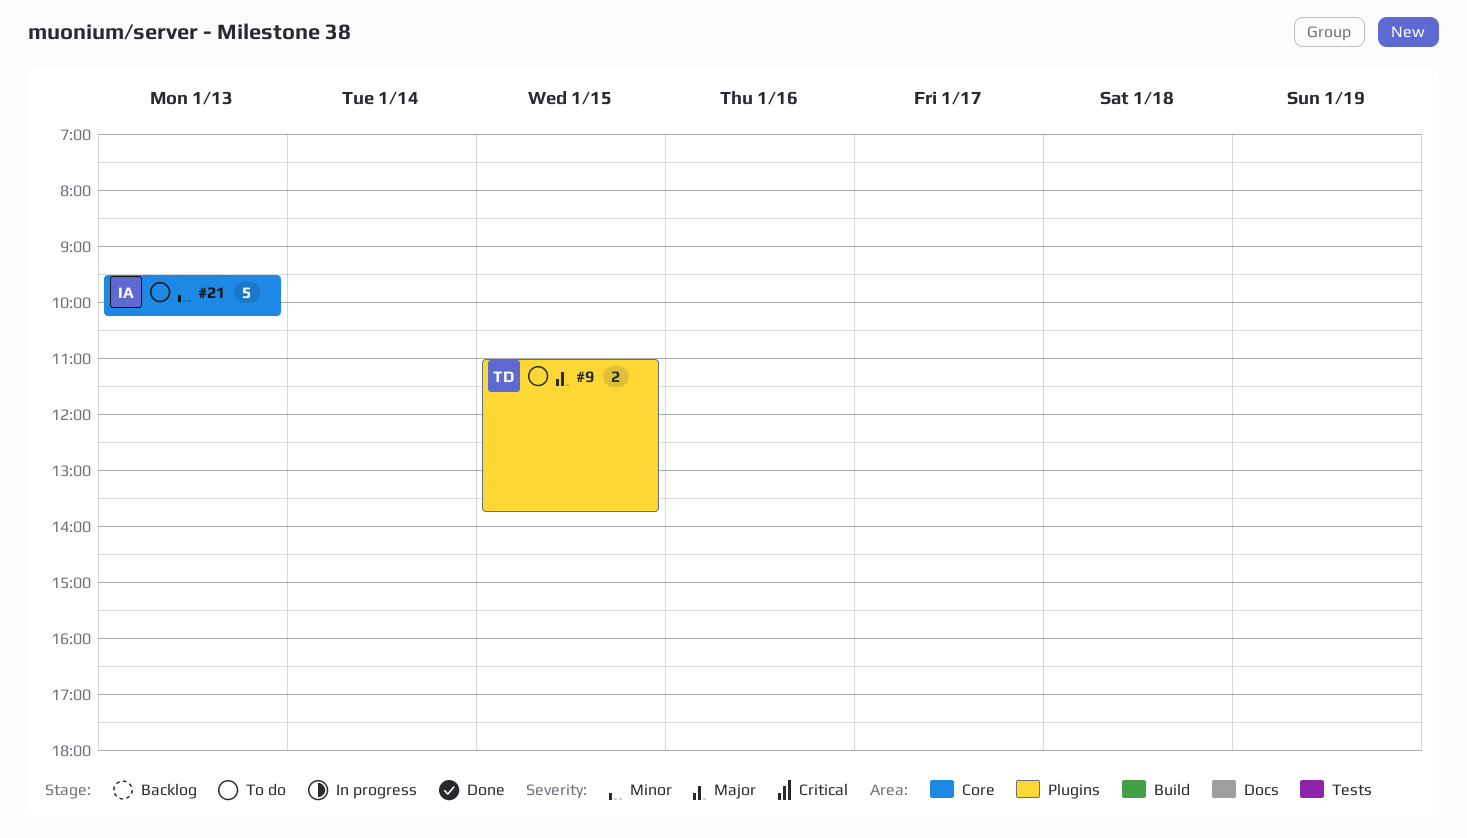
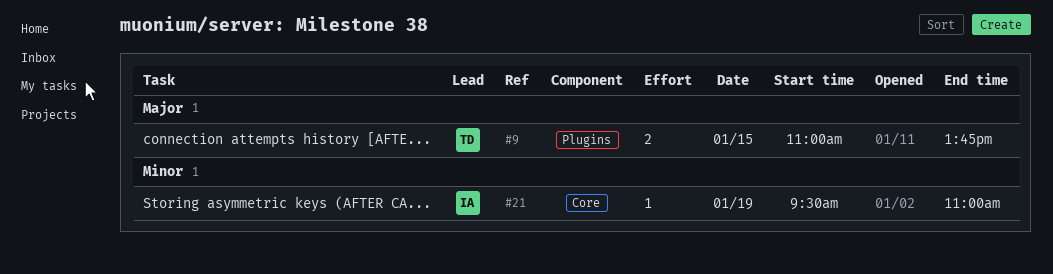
#21, estimate: 5 -> 1
#21, day: Jan 13 -> Jan 19
#21, ends: 10:15 -> 11:00

